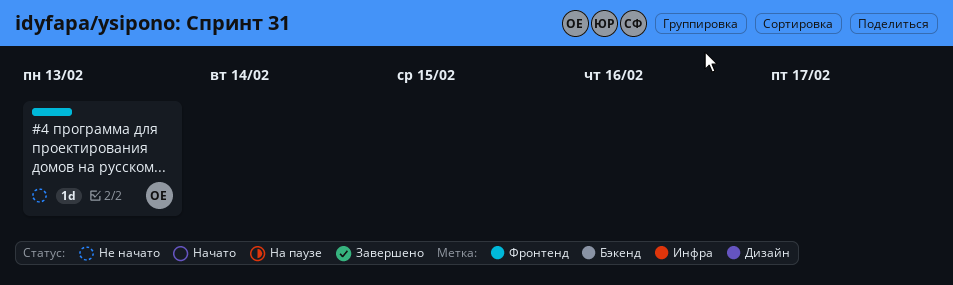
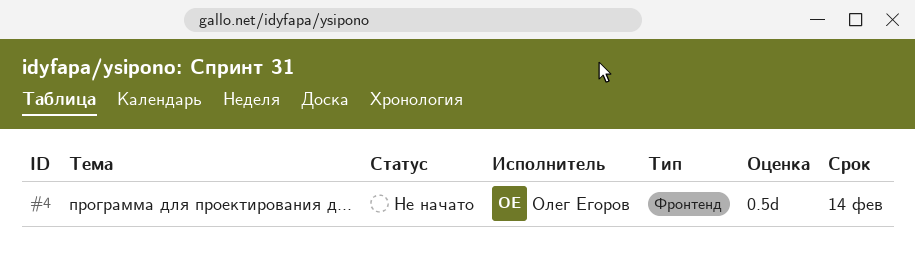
#4, estimate: 1d -> 0.5d
#4, due: Feb 13 -> Feb 14

